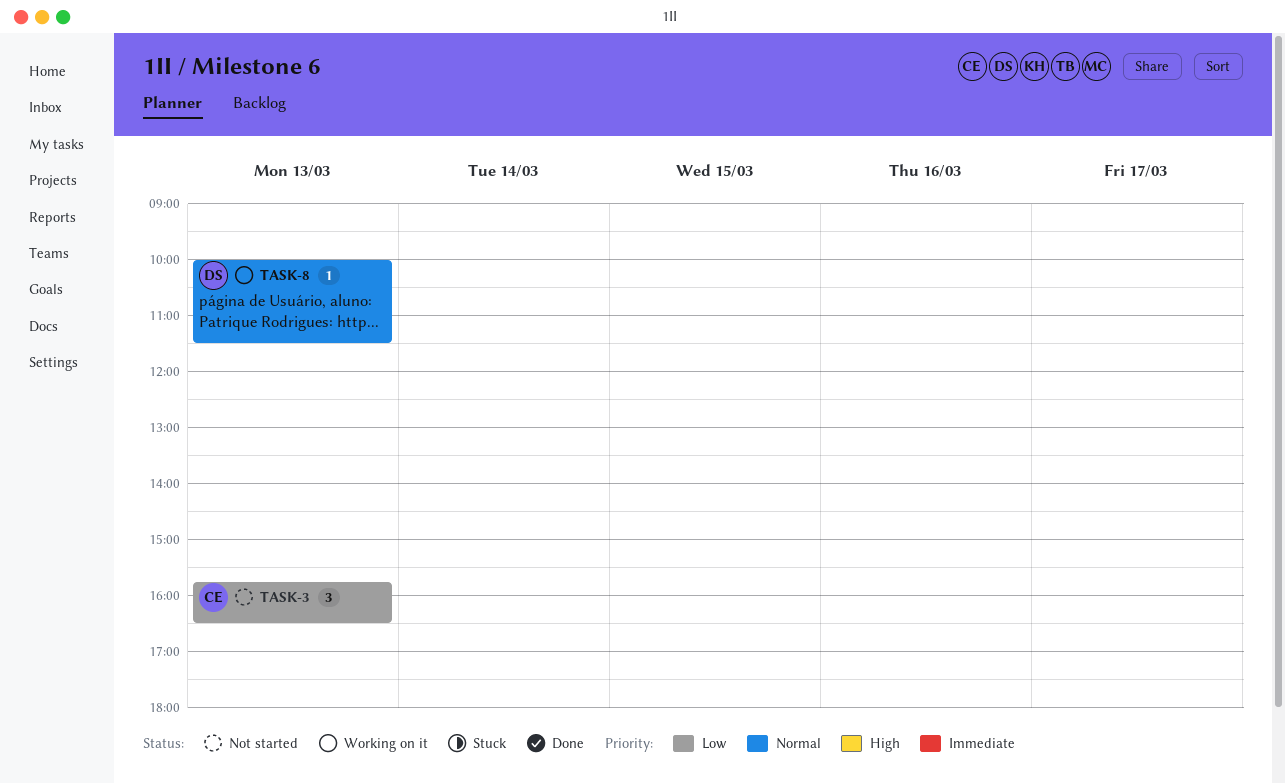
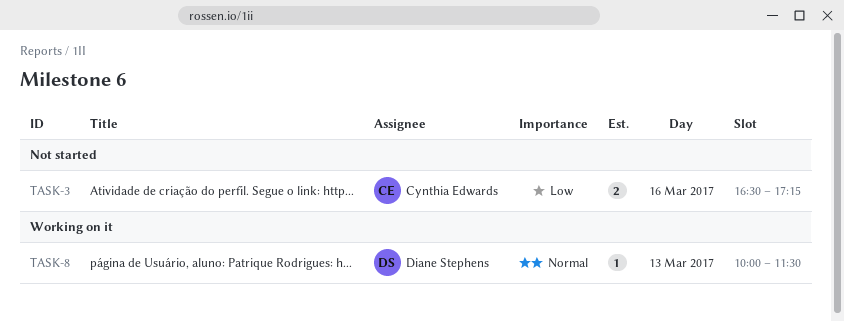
TASK-3, estimate: 3 -> 2
TASK-3, day: Mar 13 -> Mar 16
TASK-3, begins: 15:45 -> 16:30
TASK-3, ends: 16:30 -> 17:15

